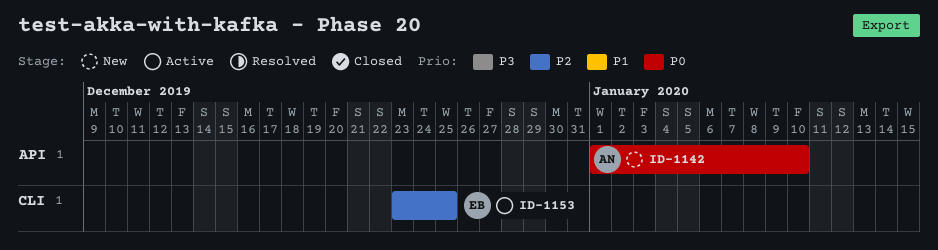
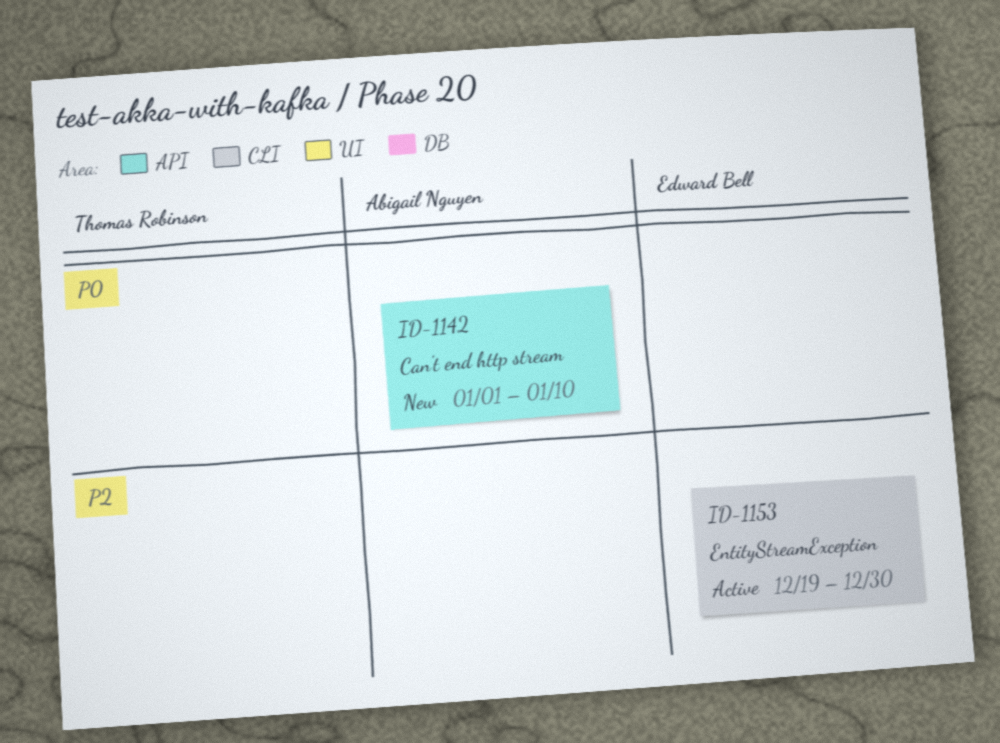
ID-1153, start: Dec 23 -> Dec 19
ID-1153, due: Dec 25 -> Dec 30

